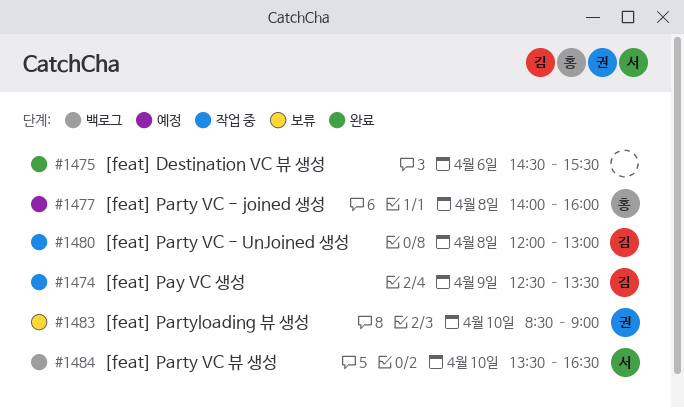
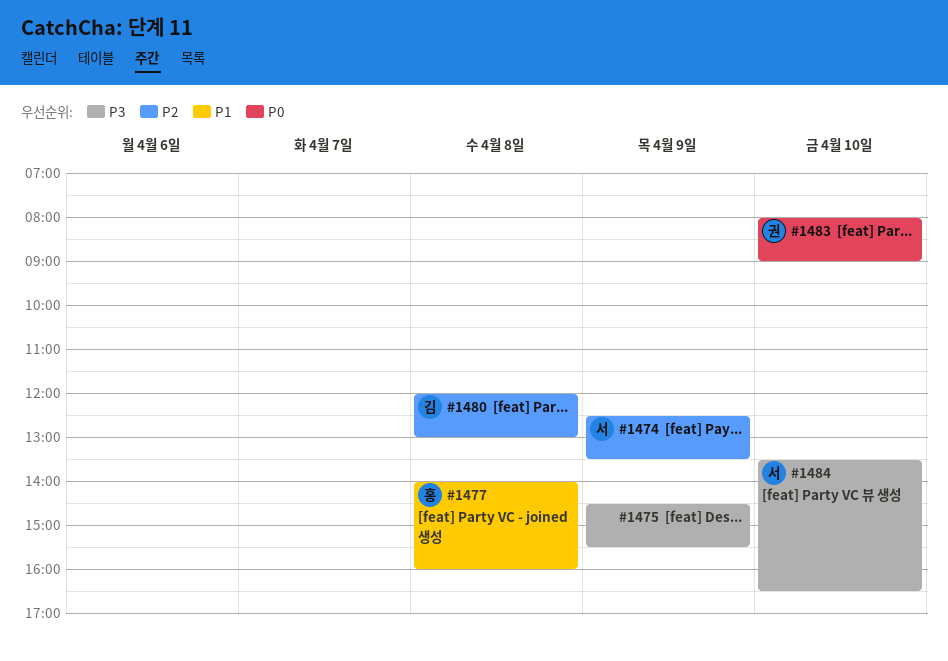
#1474, owner: 김 -> 서
#1475, day: Apr 6 -> Apr 9
#1483, begins: 08:30 -> 08:00

